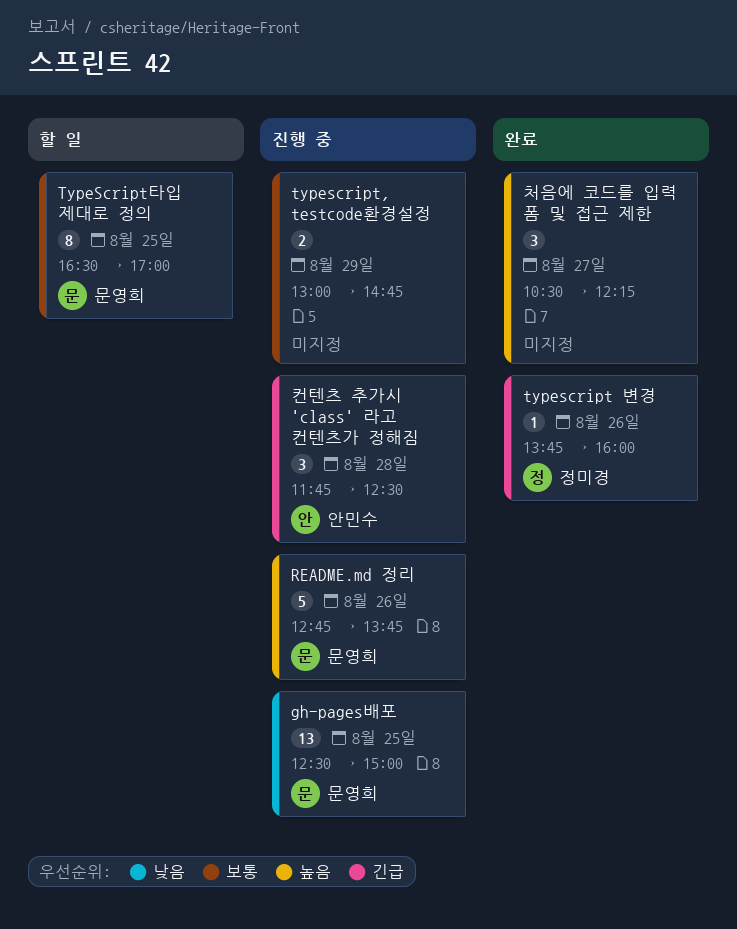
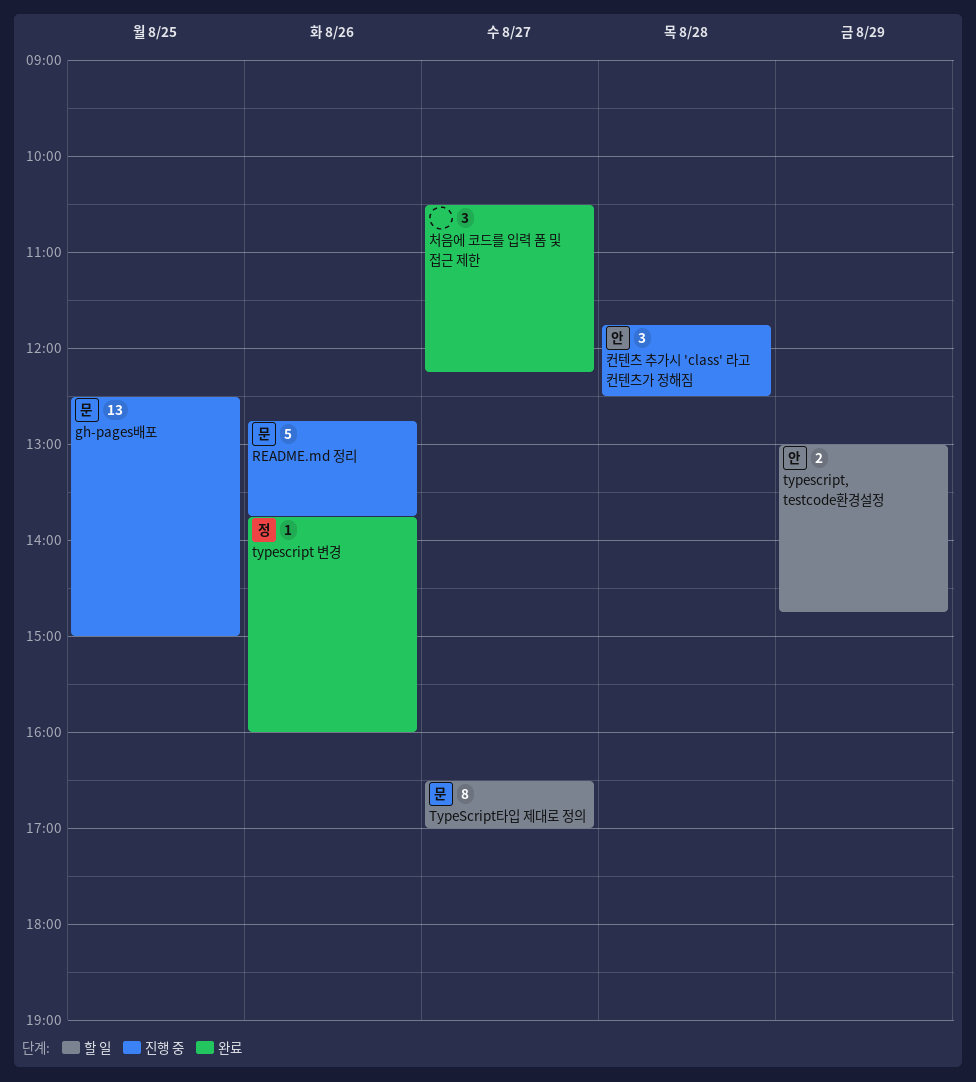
typescript, testcode환경설정, status: 진행 중 -> 할 일
typescript, testcode환경설정, owner: none -> 안민수
TypeScript타입 제대로 정의, day: Aug 25 -> Aug 27

